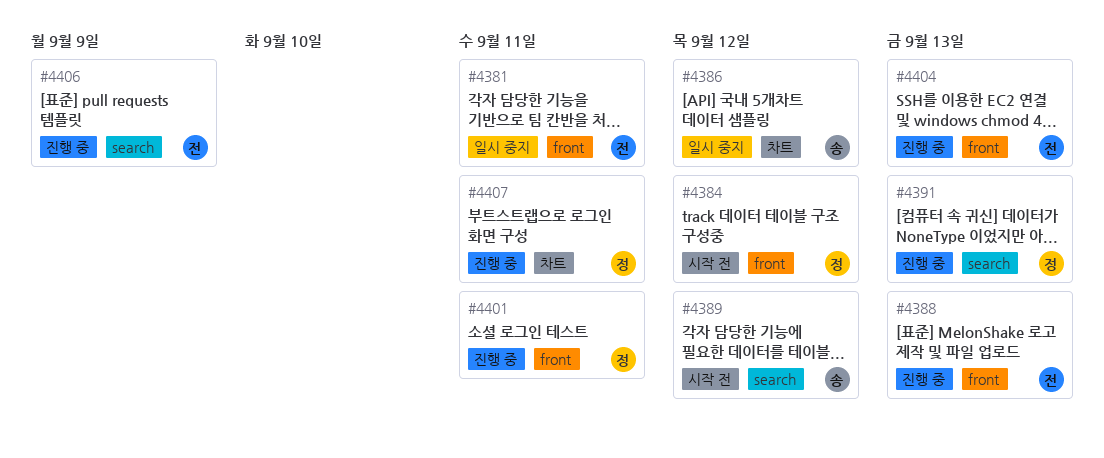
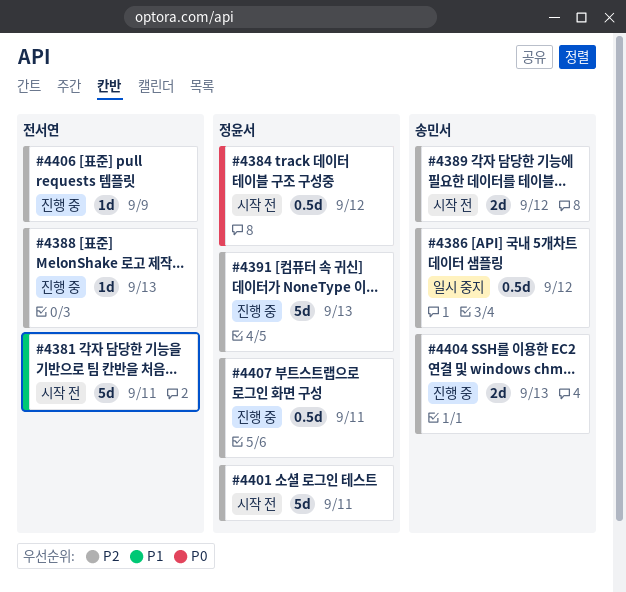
#4381, status: 일시 중지 -> 시작 전
#4401, status: 진행 중 -> 시작 전
#4404, owner: 전서연 -> 송민서

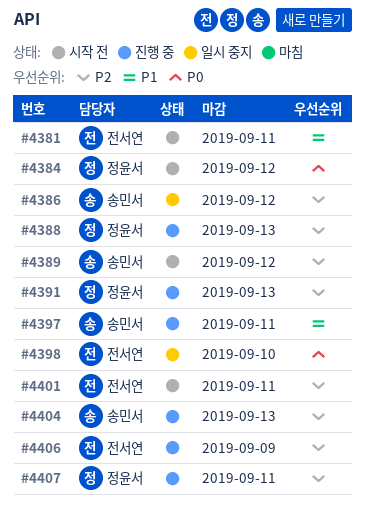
#4388, owner: 전서연 -> 정윤서
#4397: none -> present
#4398: none -> present
#4401, owner: 정윤서 -> 전서연

